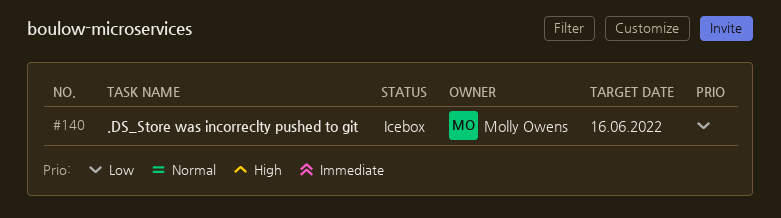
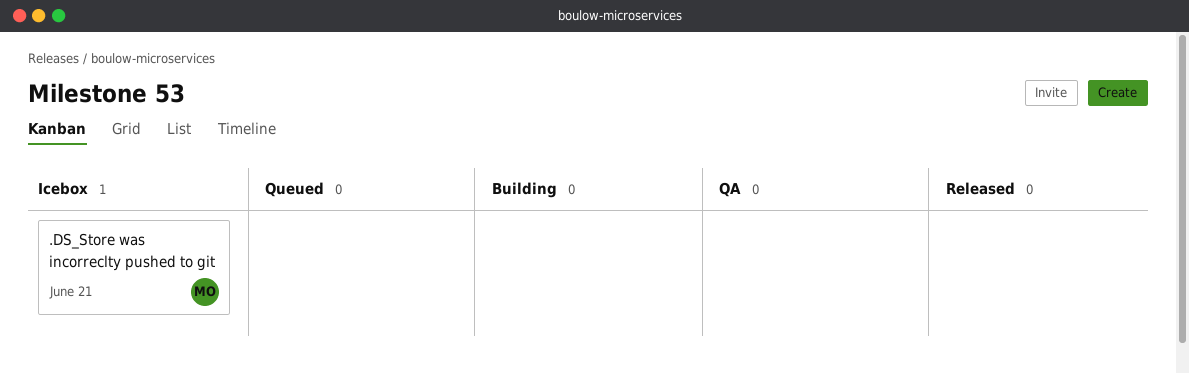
.DS_Store was incorreclty pushed to git, due: Jun 16 -> Jun 21

